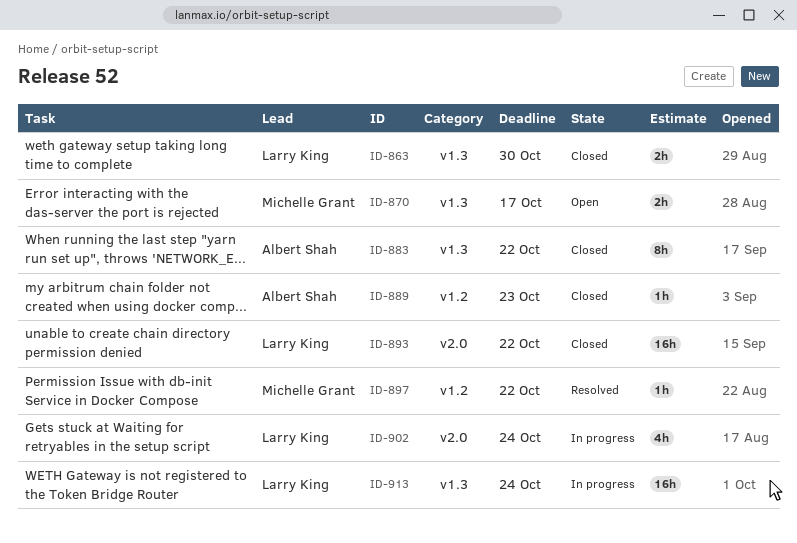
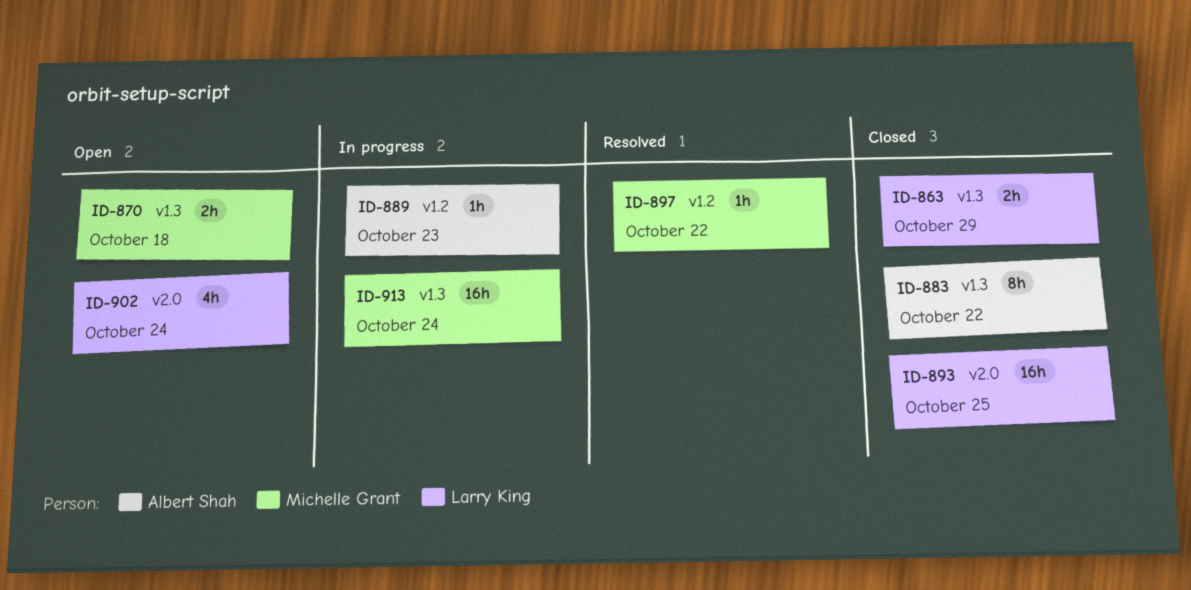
ID-863, due: Oct 30 -> Oct 29
ID-870, due: Oct 17 -> Oct 18
ID-889, status: Closed -> In progress
ID-893, due: Oct 22 -> Oct 25
ID-902, status: In progress -> Open
ID-913, owner: Larry King -> Michelle Grant

